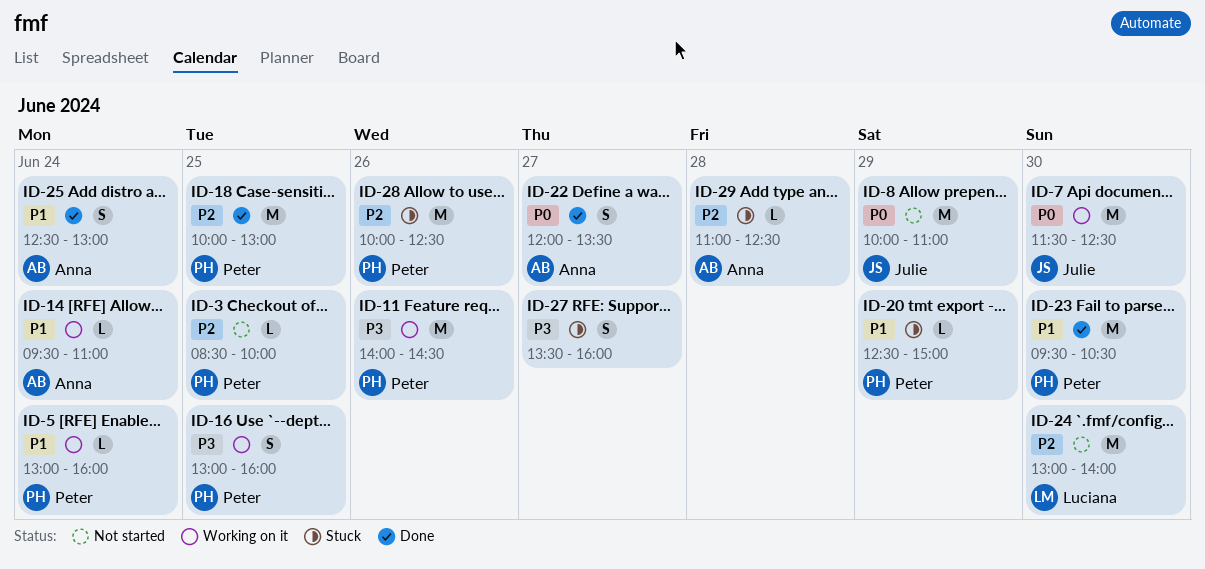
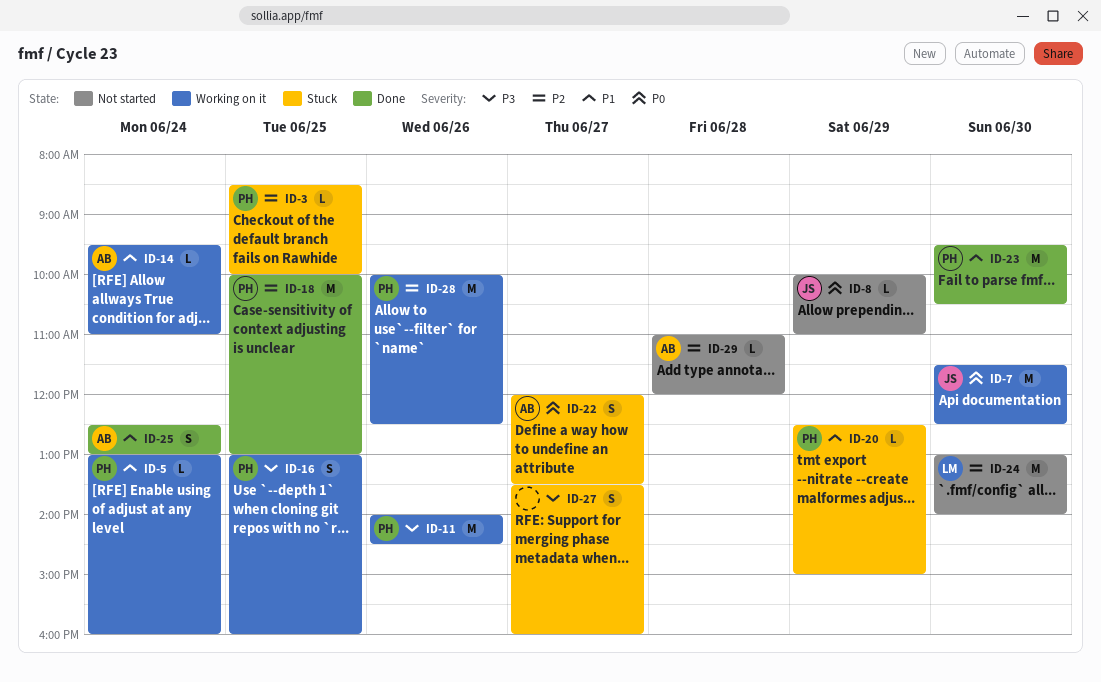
ID-3, status: Not started -> Stuck
ID-8, estimate: M -> L
ID-22, status: Done -> Stuck
ID-28, status: Stuck -> Working on it
ID-29, status: Stuck -> Not started
ID-29, ends: 12:30 -> 12:00

